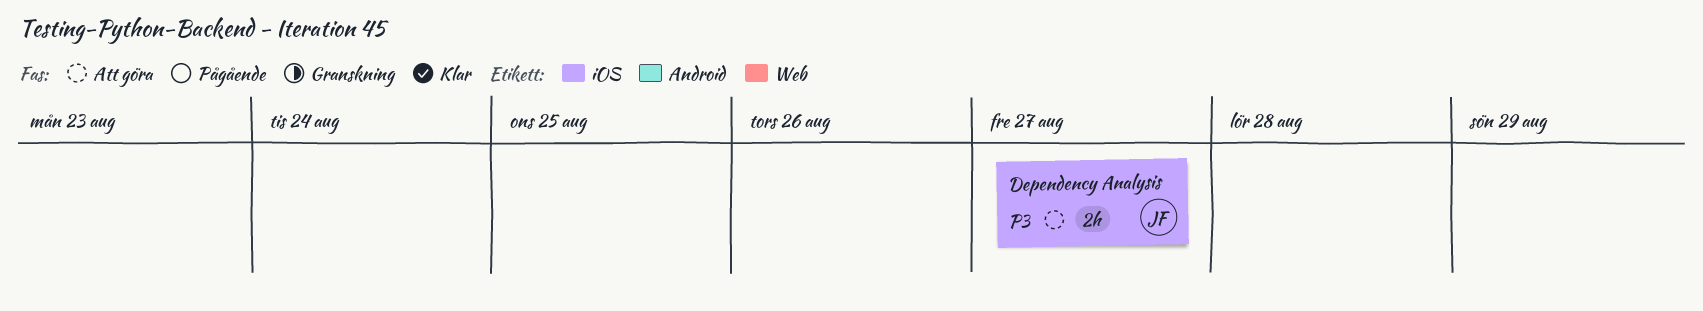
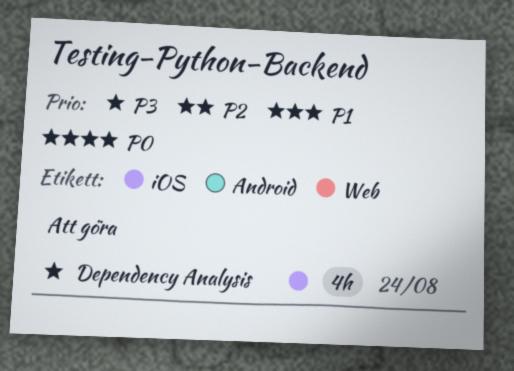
Dependency Analysis, estimate: 2h -> 4h
Dependency Analysis, due: Aug 27 -> Aug 24

